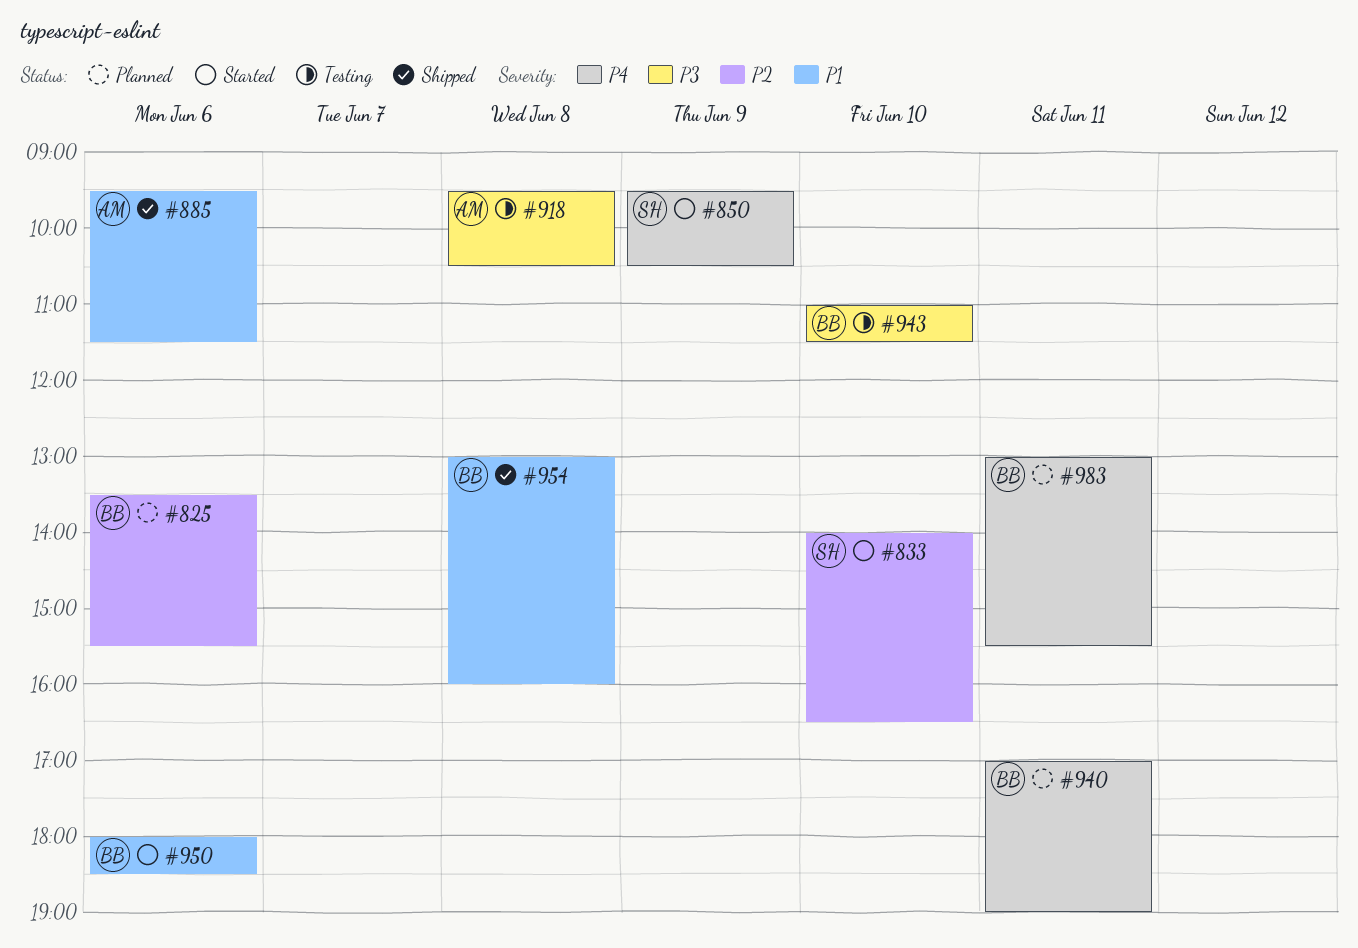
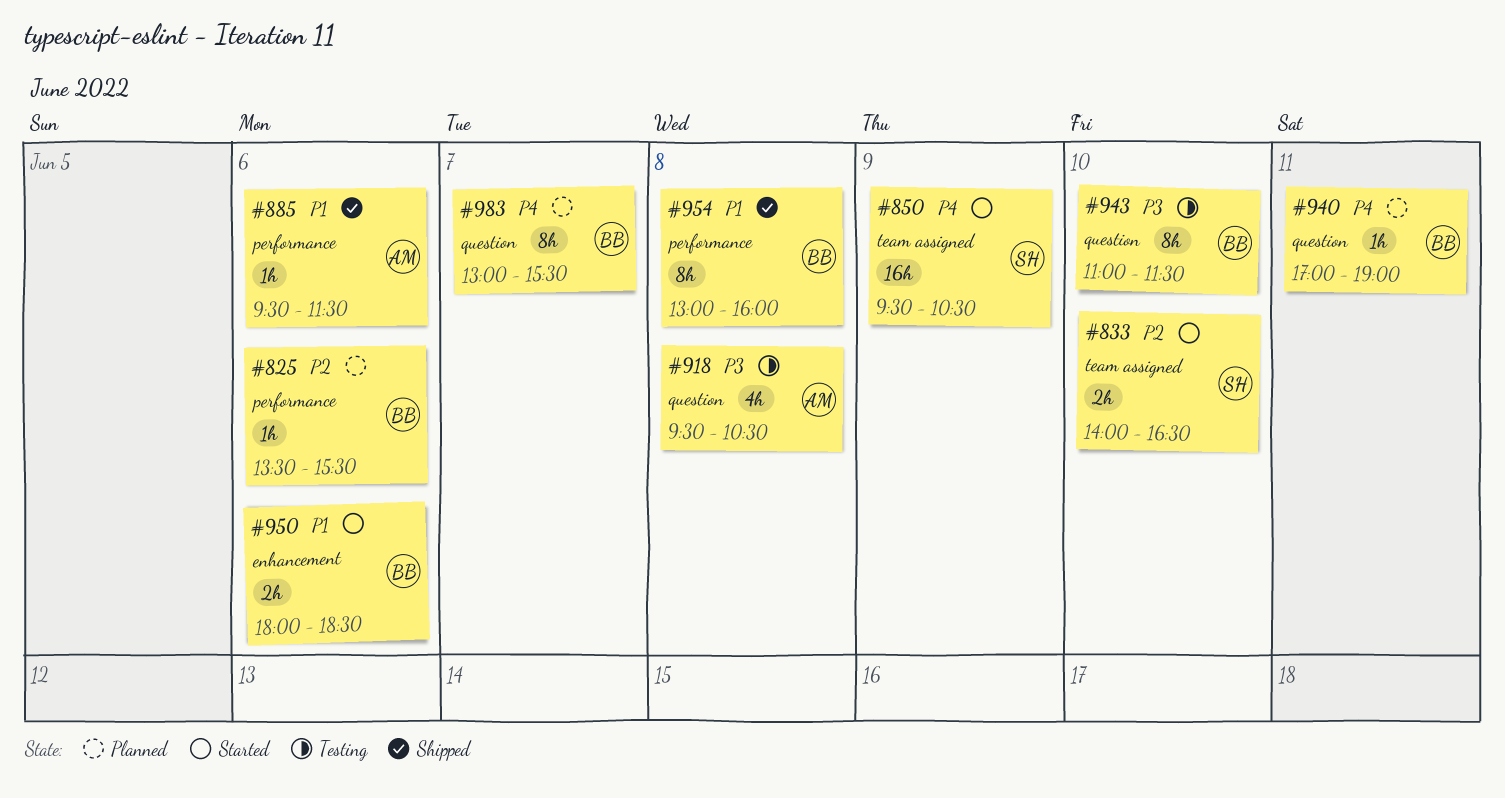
#983, day: Jun 11 -> Jun 7

